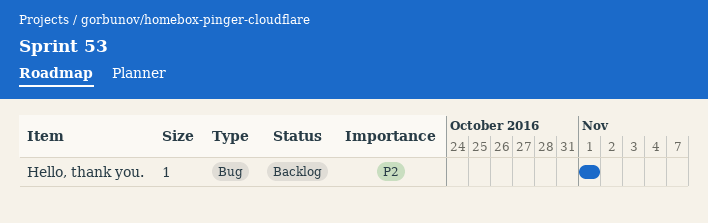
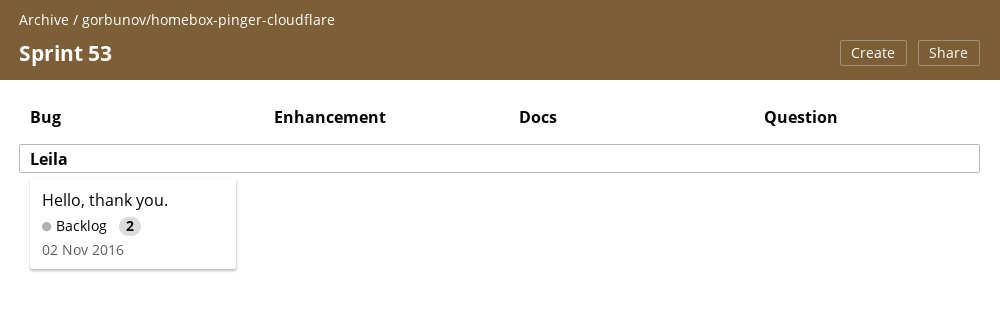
Hello, thank you., estimate: 1 -> 2
Hello, thank you., due: Nov 1 -> Nov 2

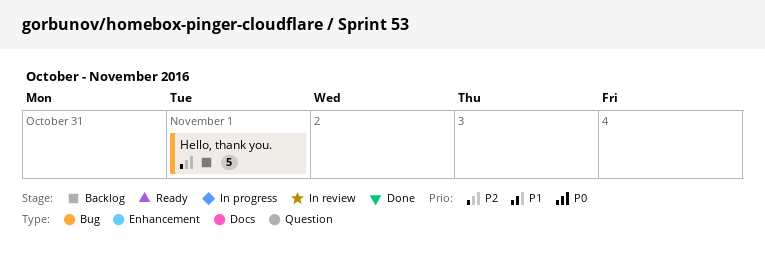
Hello, thank you., estimate: 2 -> 5
Hello, thank you., due: Nov 2 -> Nov 1

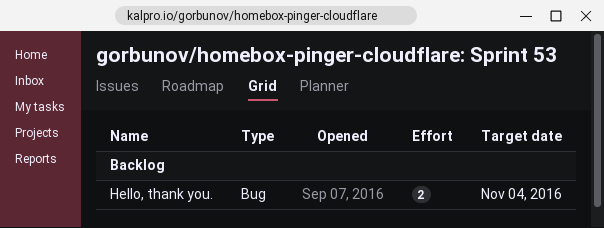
Hello, thank you., estimate: 5 -> 2
Hello, thank you., due: Nov 1 -> Nov 4

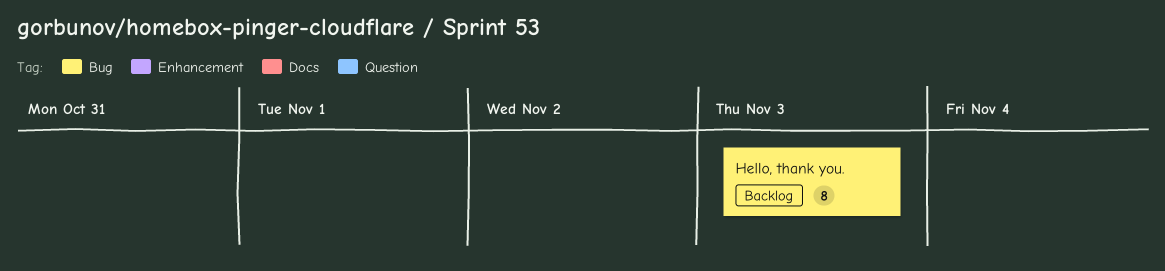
Hello, thank you., estimate: 2 -> 8
Hello, thank you., due: Nov 4 -> Nov 3

